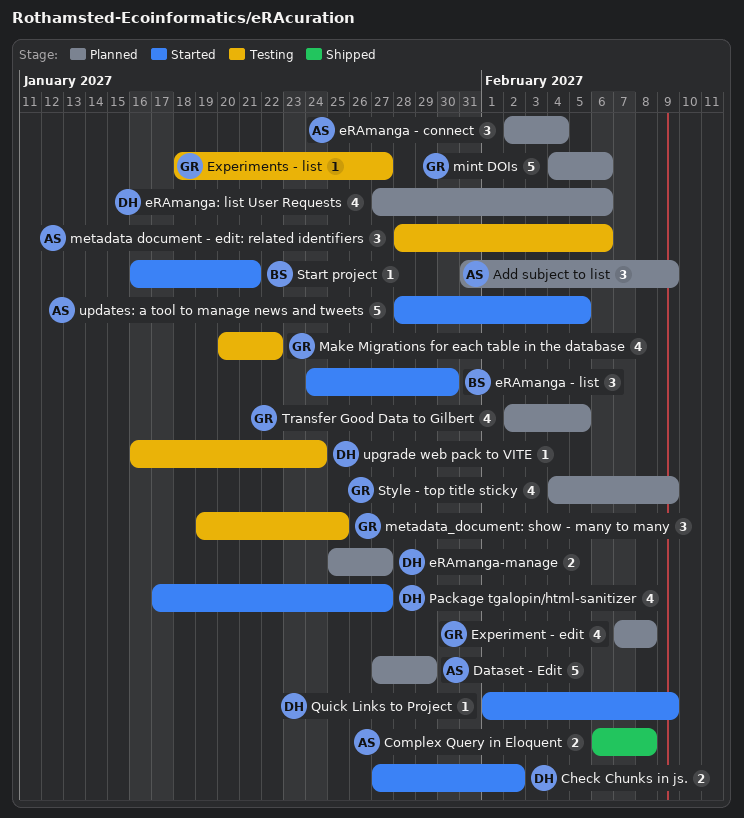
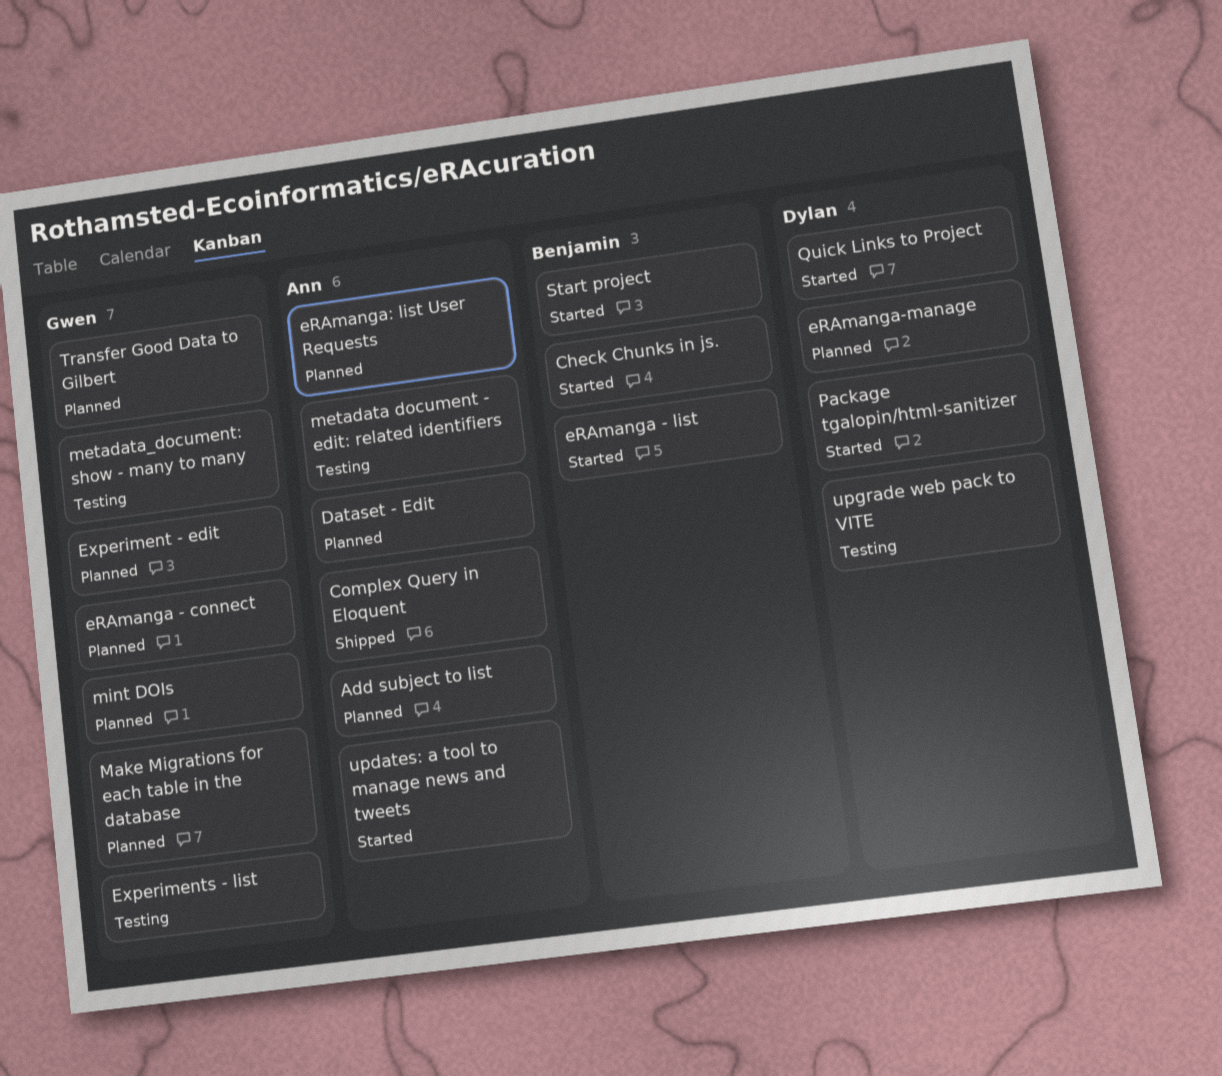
Check Chunks in js., owner: Dylan -> Benjamin
eRAmanga - connect, owner: Ann -> Gwen
eRAmanga: list User Requests, owner: Dylan -> Ann
Make Migrations for each table in the database, status: Testing -> Planned
Style - top title sticky: present -> none

